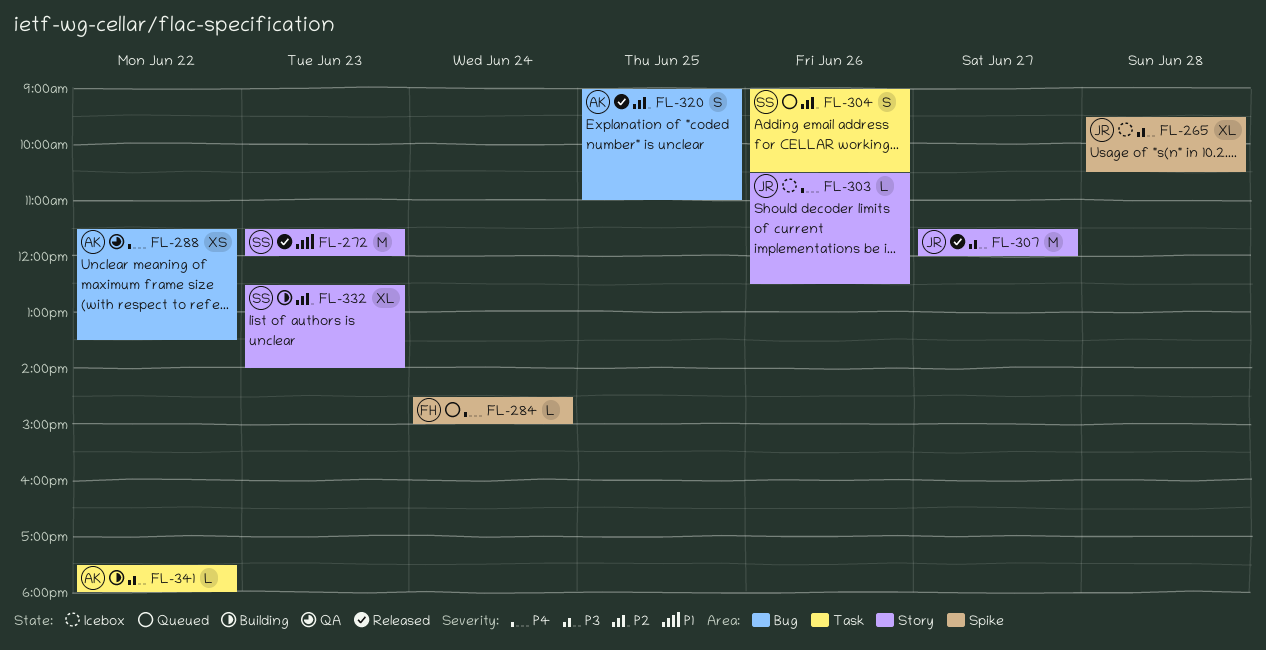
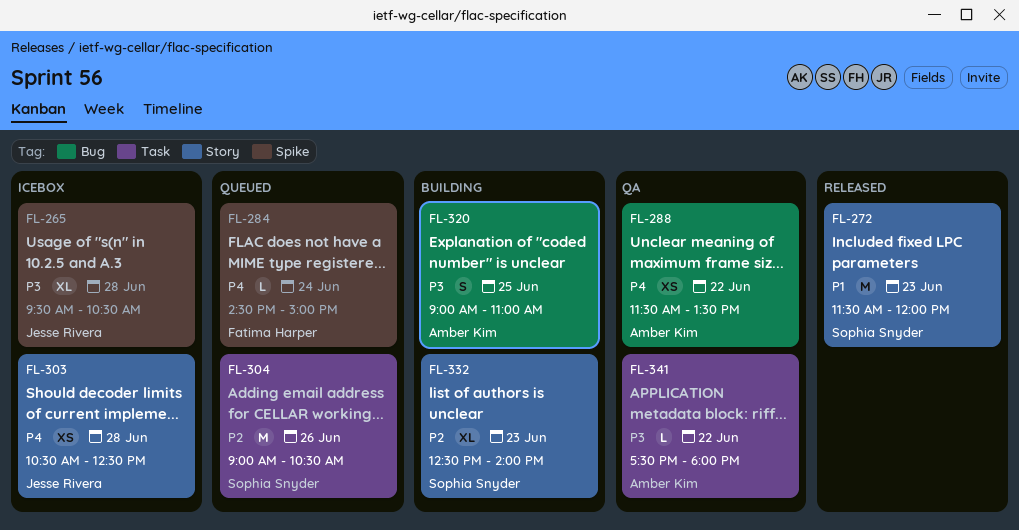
FL-303, estimate: L -> XS
FL-303, day: Jun 26 -> Jun 28
FL-304, estimate: S -> M
FL-307: present -> none
FL-320, status: Released -> Building
FL-320, priority: P2 -> P3
FL-341, status: Building -> QA

